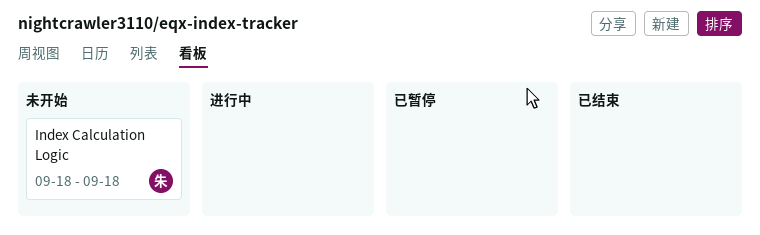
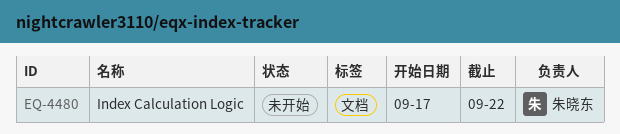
Index Calculation Logic, start: Sep 18 -> Sep 17
Index Calculation Logic, due: Sep 18 -> Sep 22

